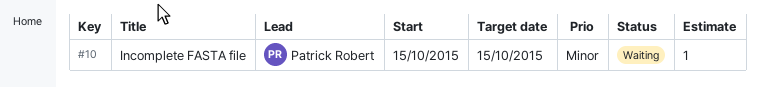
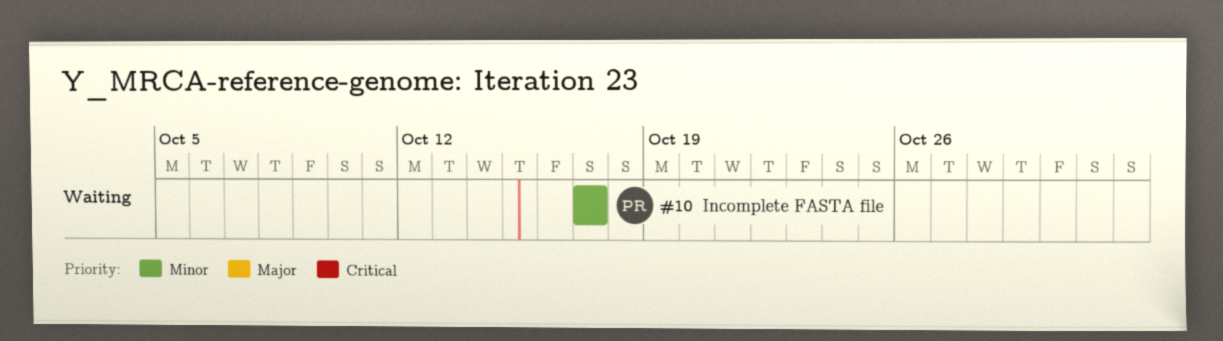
#10, start: Oct 15 -> Oct 17
#10, due: Oct 15 -> Oct 17

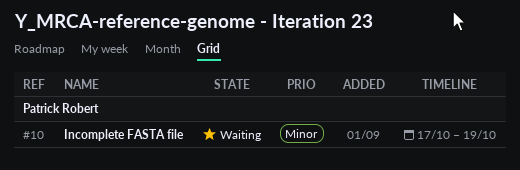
#10, due: Oct 17 -> Oct 19

